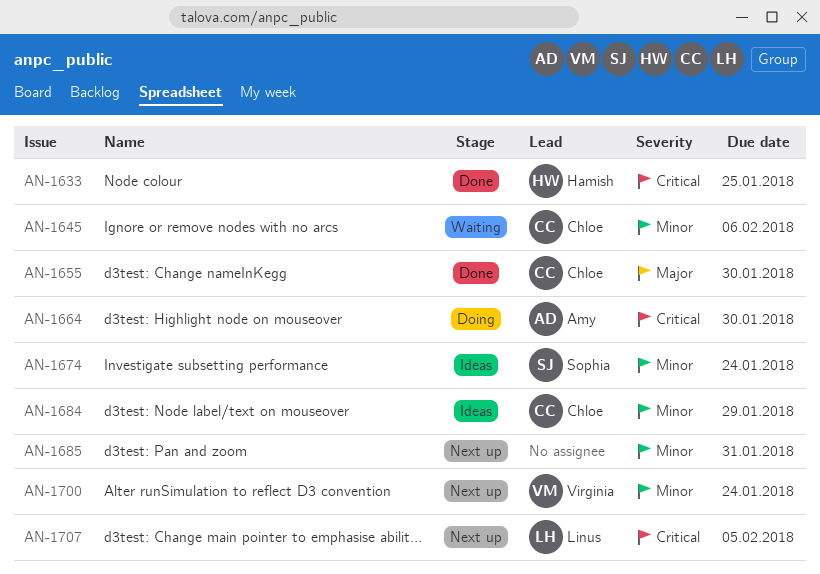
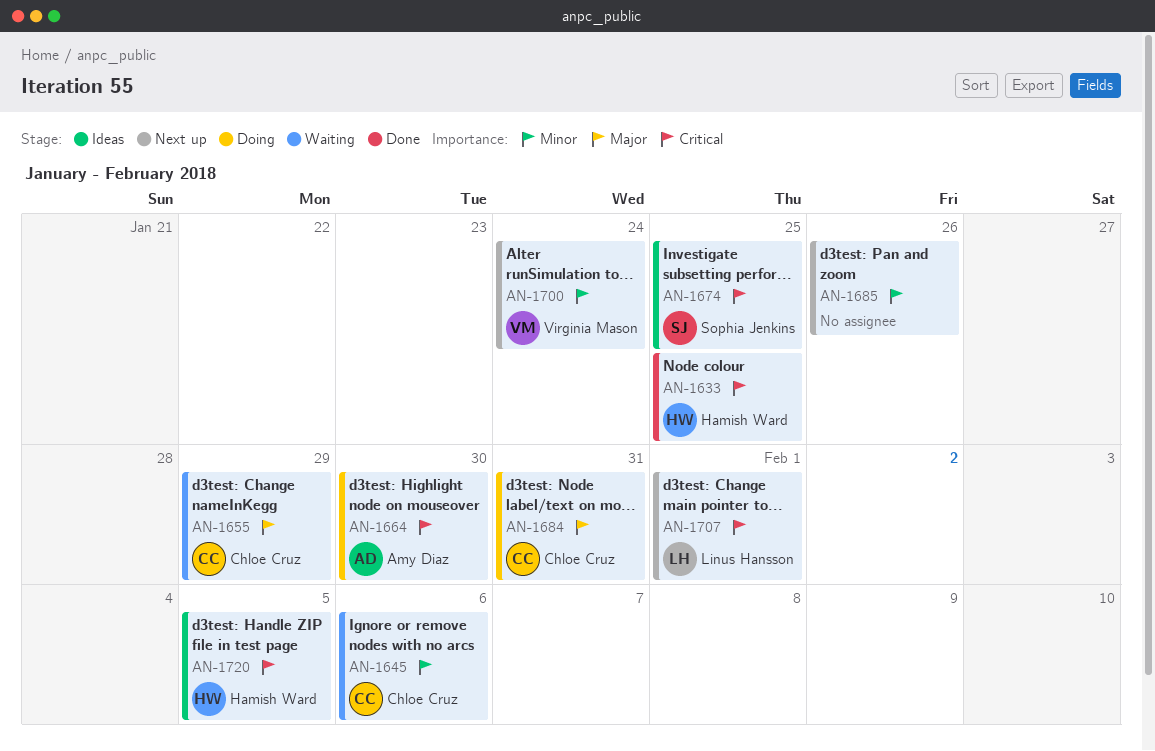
AN-1655, status: Done -> Waiting
AN-1655, due: Jan 30 -> Jan 29
AN-1674, priority: Minor -> Critical
AN-1674, due: Jan 24 -> Jan 25
AN-1684, status: Ideas -> Doing
AN-1684, priority: Minor -> Major
AN-1684, due: Jan 29 -> Jan 31
AN-1685, due: Jan 31 -> Jan 26
AN-1707, due: Feb 5 -> Feb 1
AN-1720: none -> present

